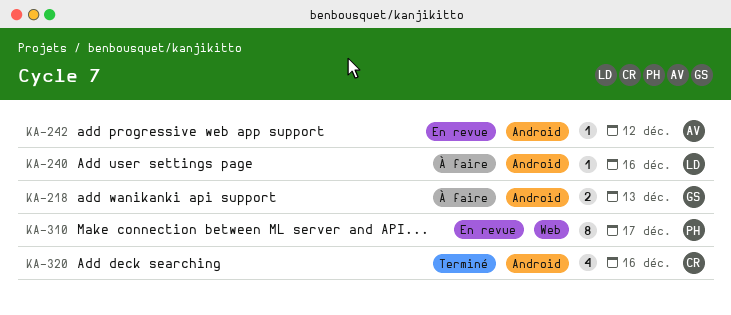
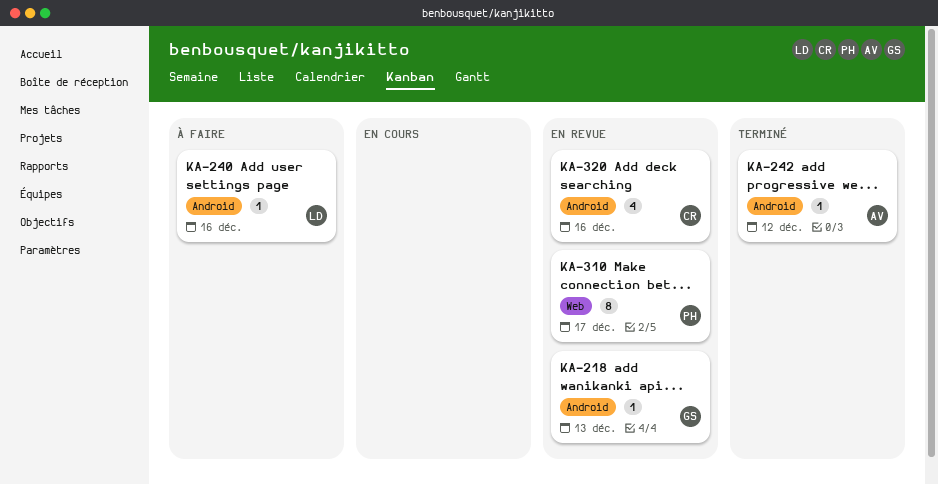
KA-218, status: À faire -> En revue
KA-218, estimate: 2 -> 1
KA-242, status: En revue -> Terminé
KA-320, status: Terminé -> En revue

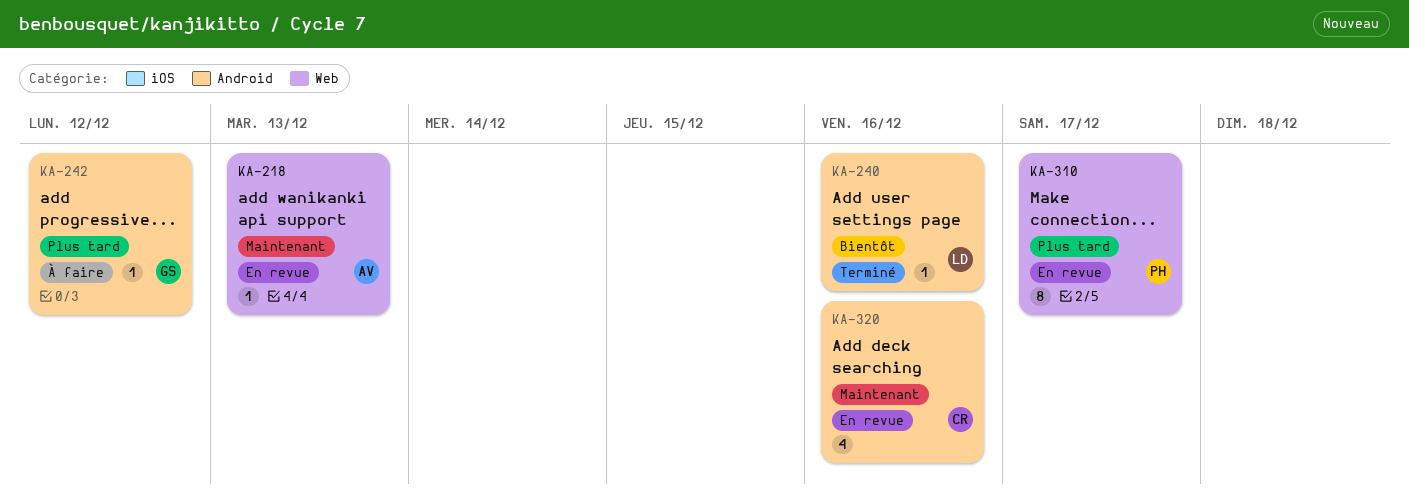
KA-218, owner: GS -> AV
KA-218, label: Android -> Web
KA-240, status: À faire -> Terminé
KA-242, status: Terminé -> À faire
KA-242, owner: AV -> GS

